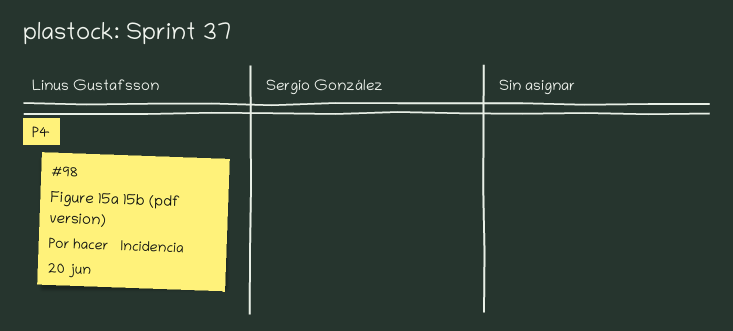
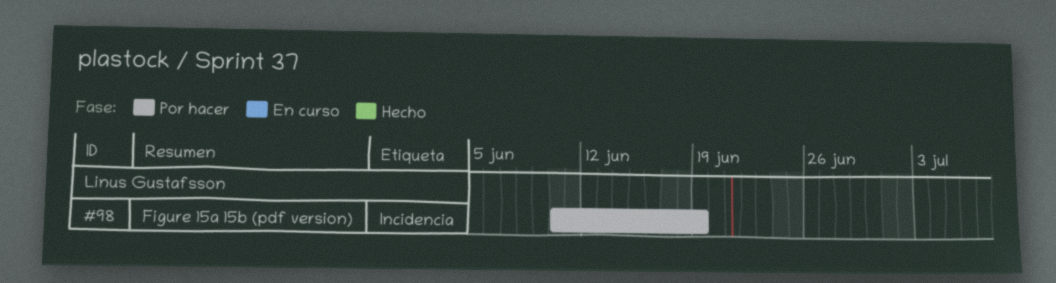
#98, due: Jun 20 -> Jun 19

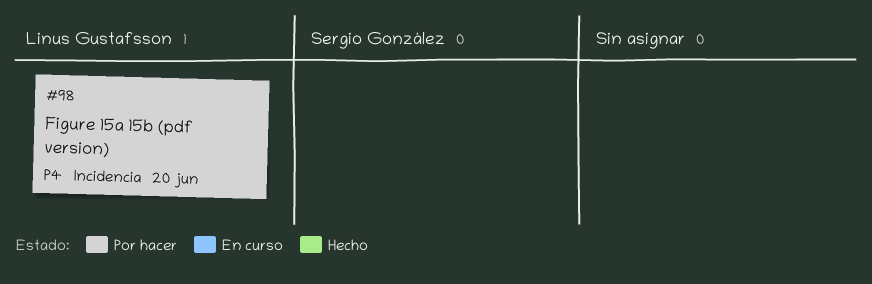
#98, due: Jun 19 -> Jun 20

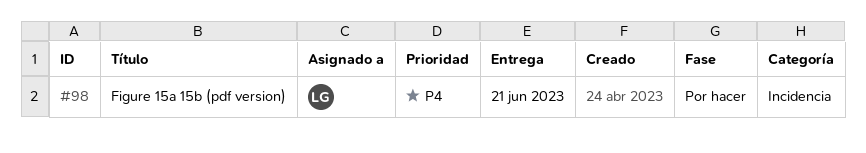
#98, due: Jun 20 -> Jun 21

